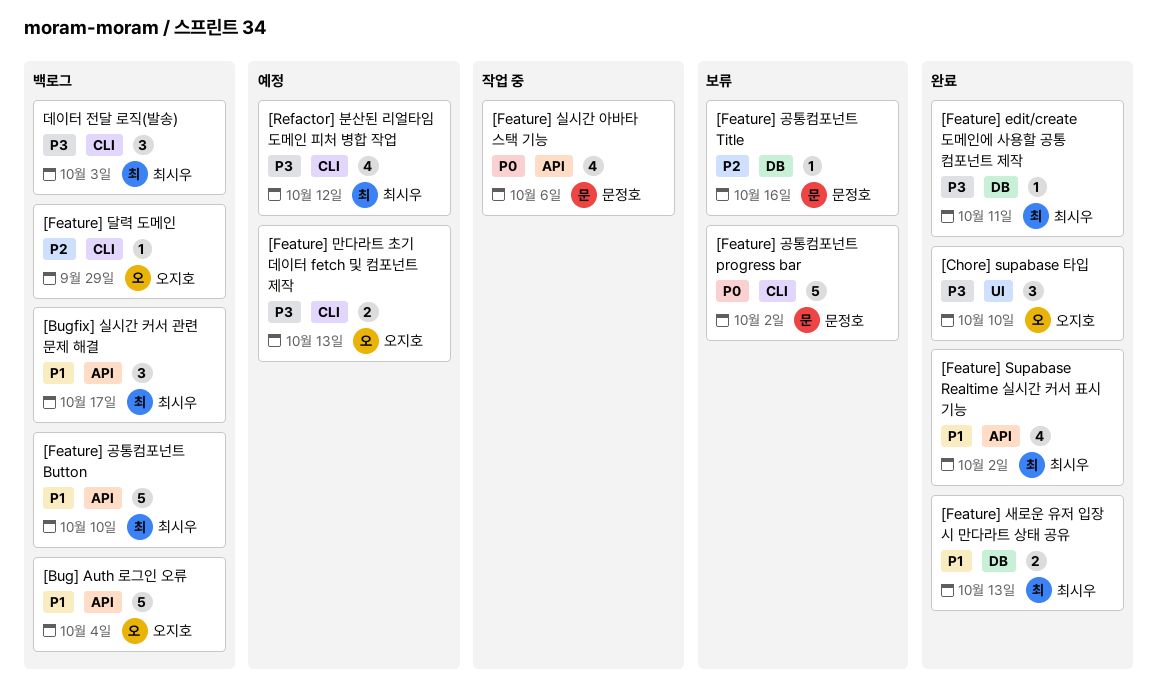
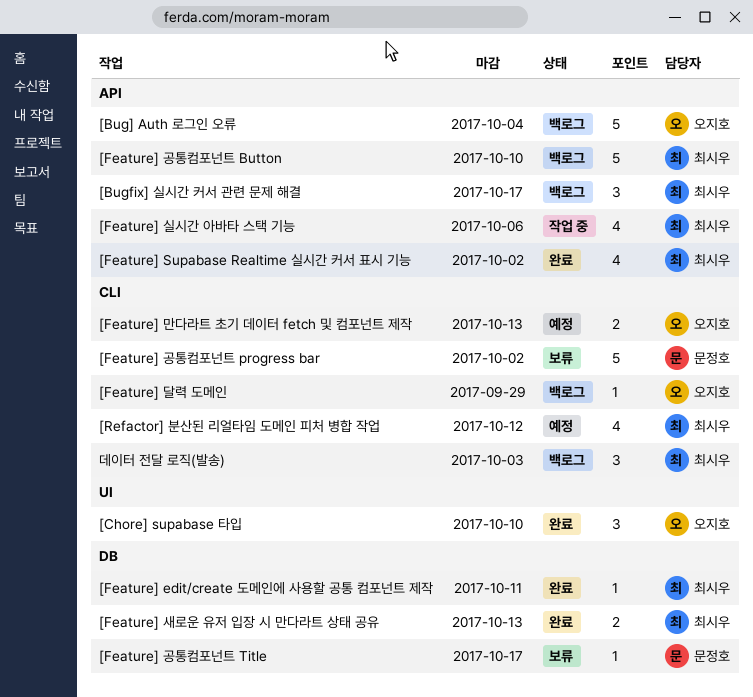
[Feature] 공통컴포넌트 Title, due: Oct 16 -> Oct 17
[Feature] 실시간 아바타 스택 기능, owner: 문정호 -> 최시우

